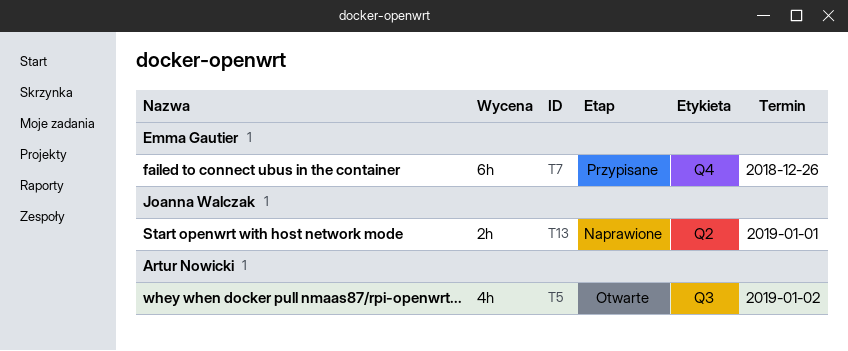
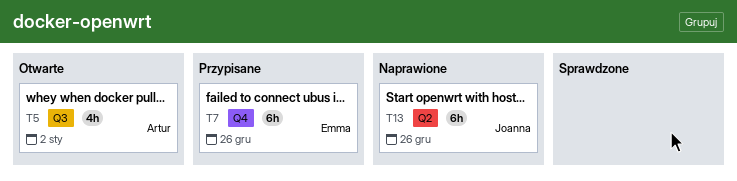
T13, estimate: 2h -> 6h
T13, due: Jan 1 -> Dec 26

